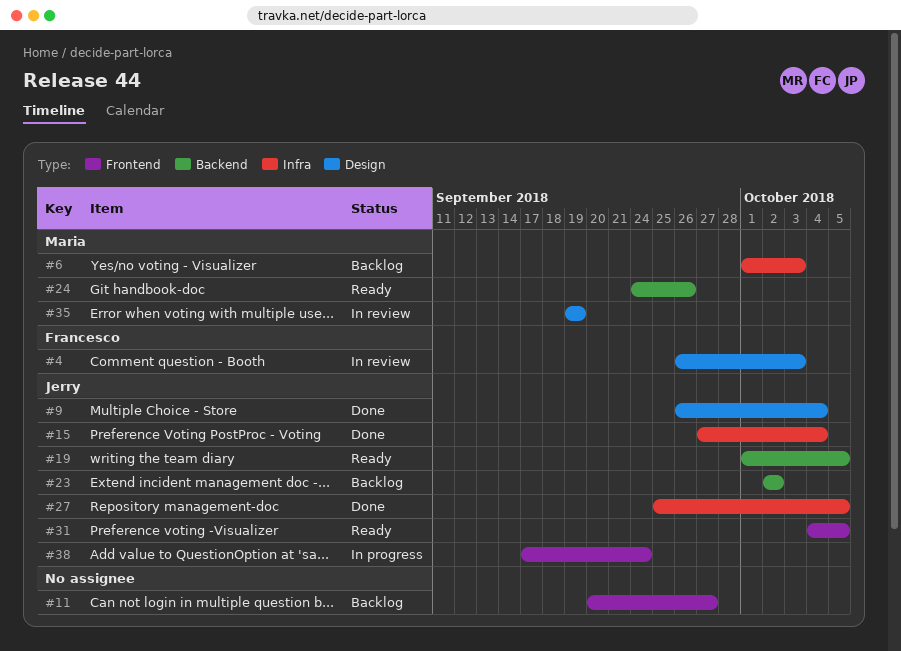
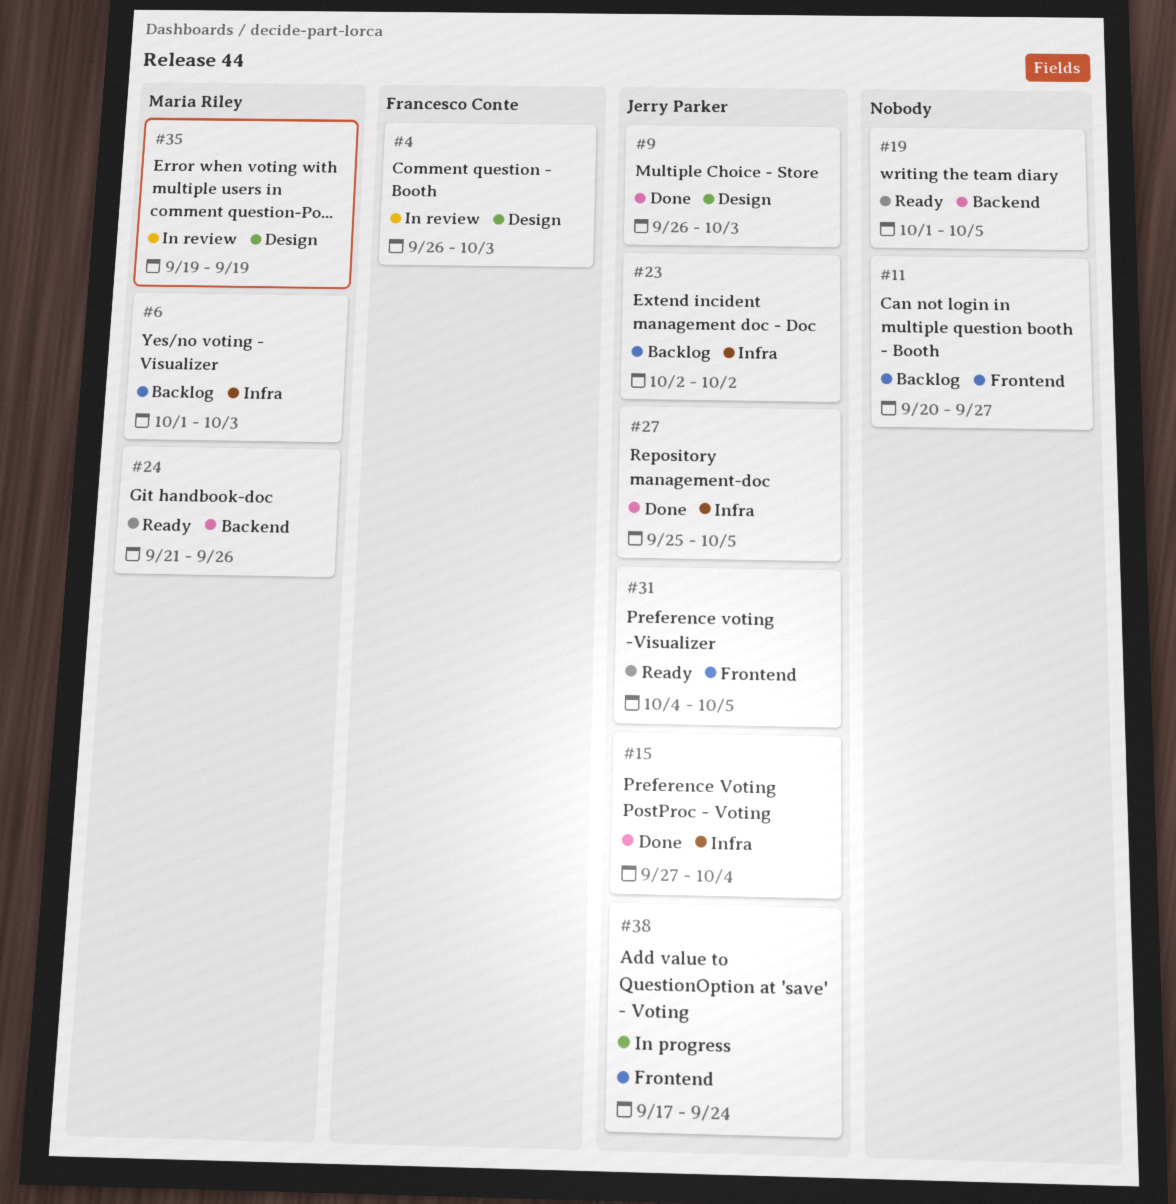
#9, due: Oct 4 -> Oct 3
#19, owner: Jerry Parker -> none
#23, label: Backend -> Infra
#24, start: Sep 24 -> Sep 21

